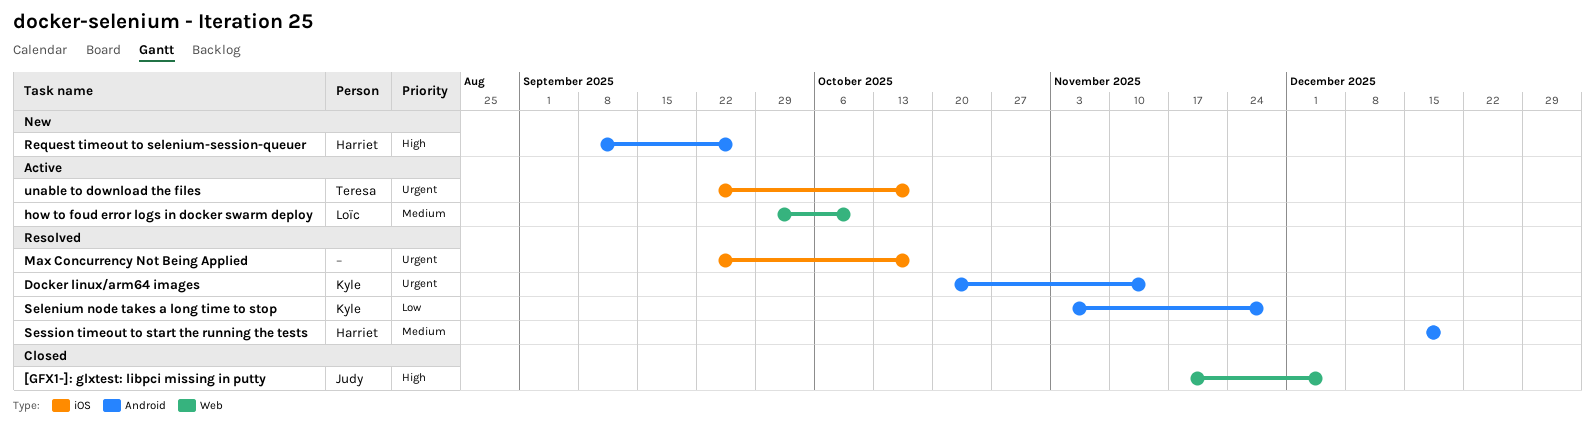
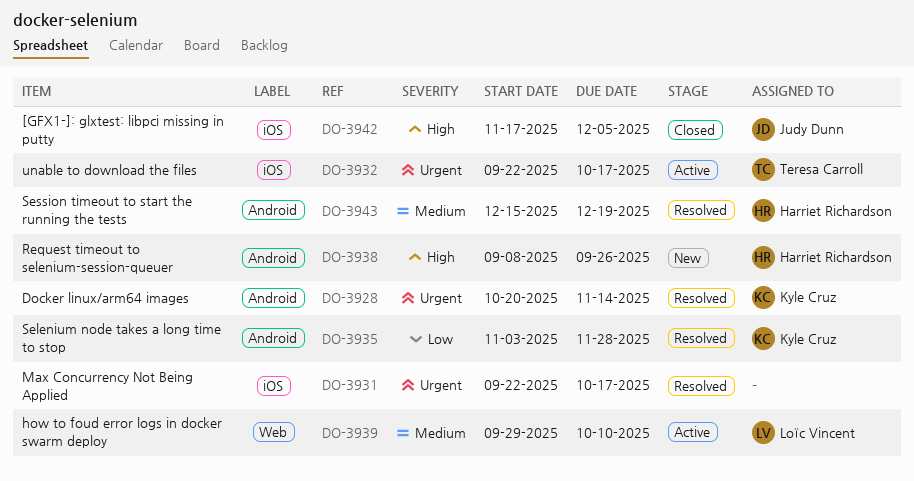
[GFX1-]: glxtest: libpci missing in putty, label: Web -> iOS

